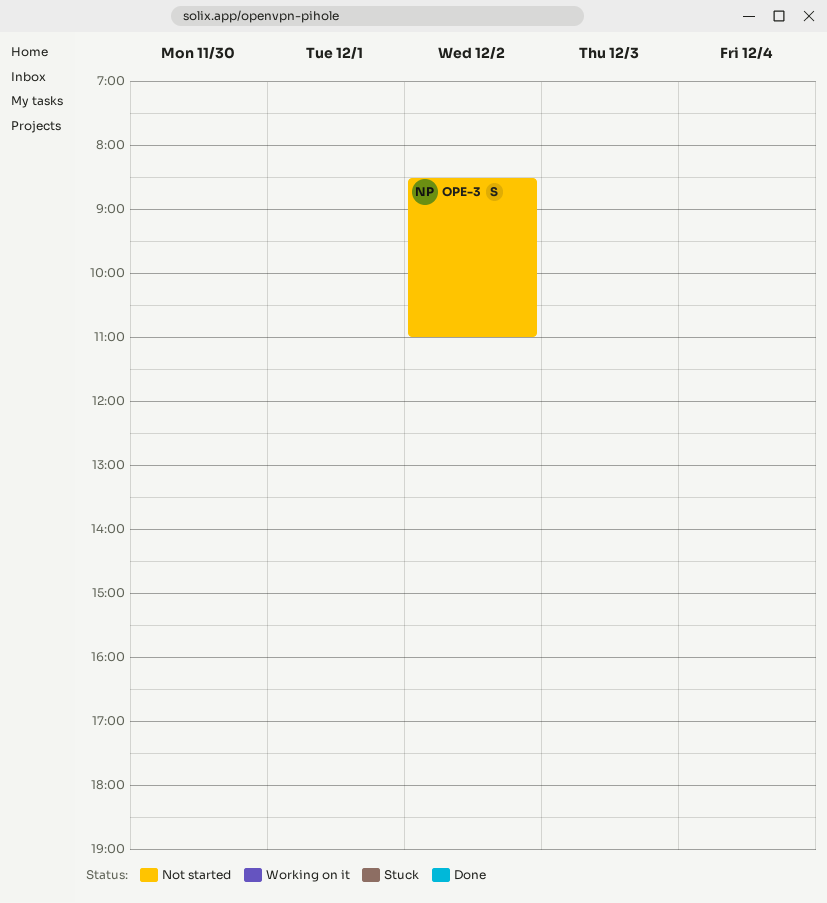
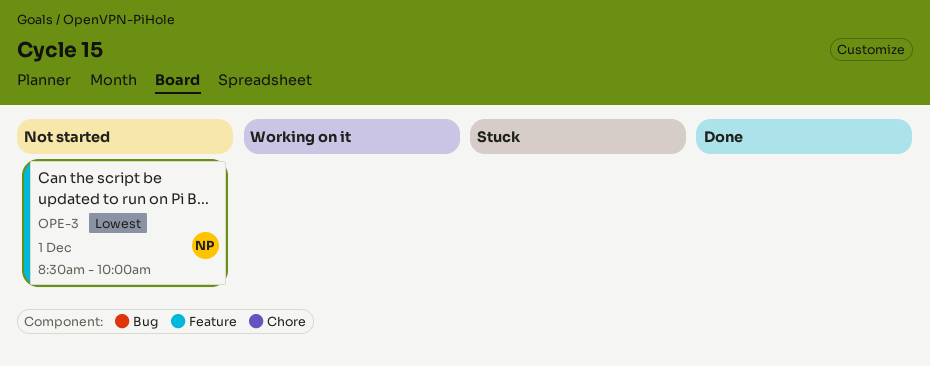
OPE-3, day: Dec 2 -> Dec 1
OPE-3, ends: 11:00 -> 10:00

